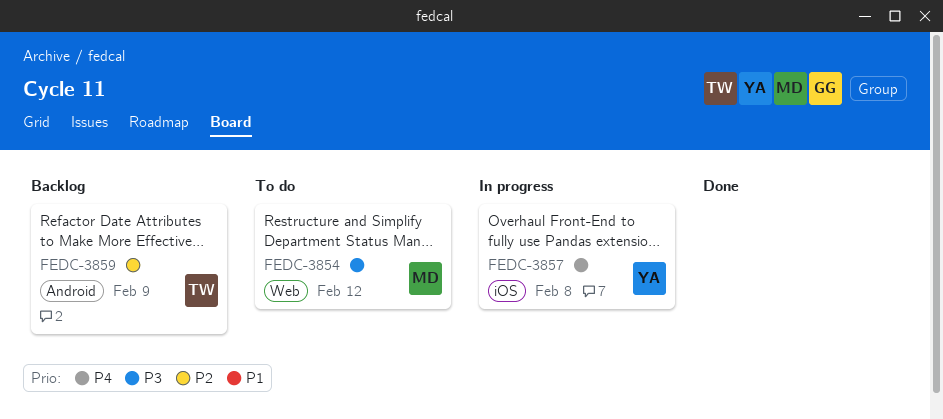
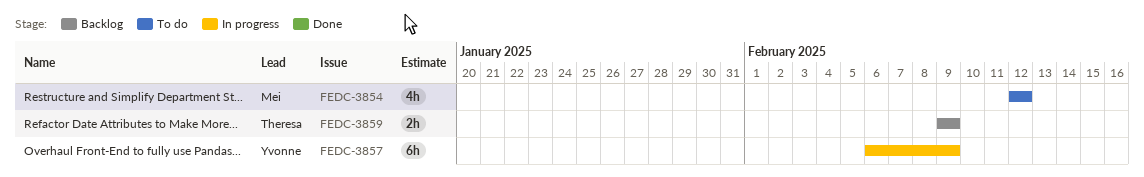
FEDC-3857, due: Feb 8 -> Feb 9

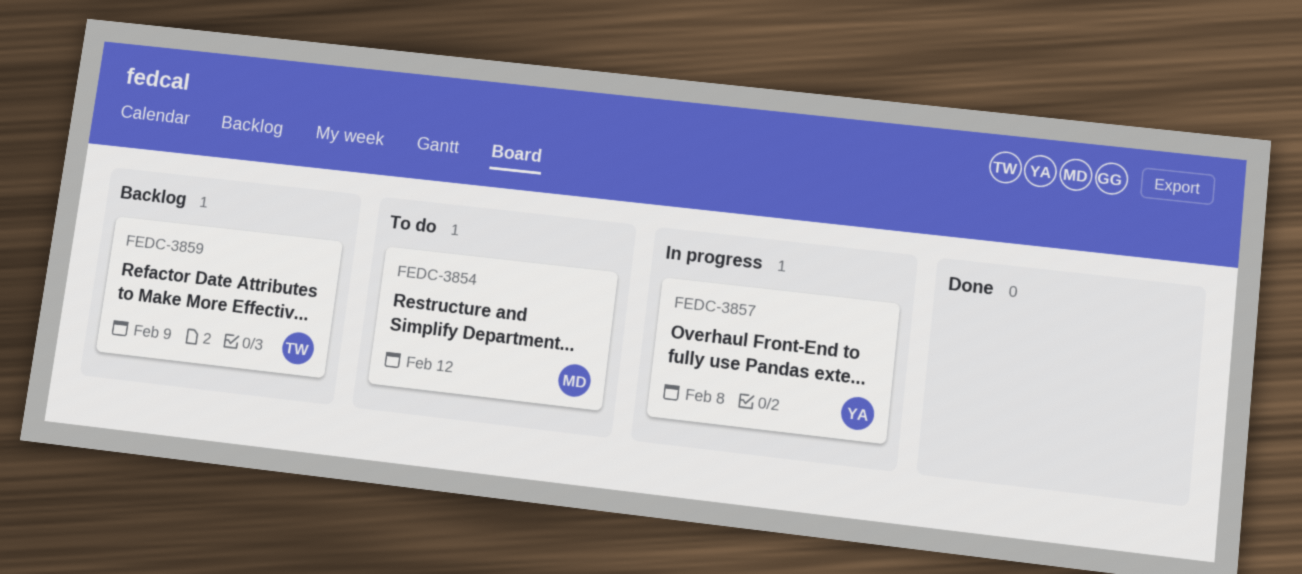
FEDC-3857, due: Feb 9 -> Feb 8

